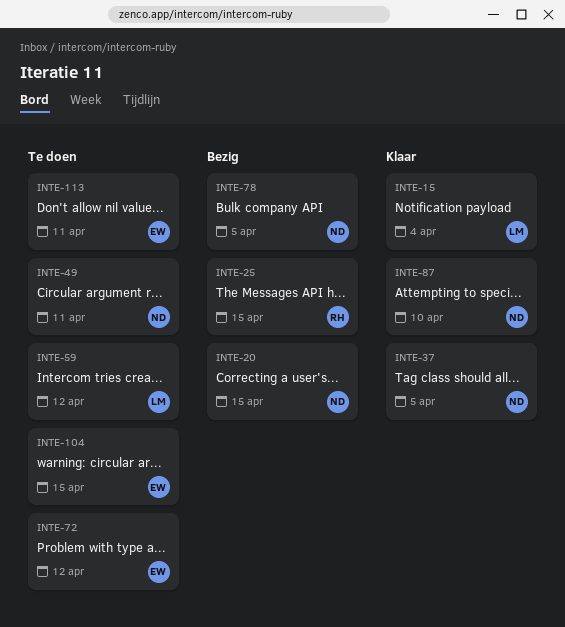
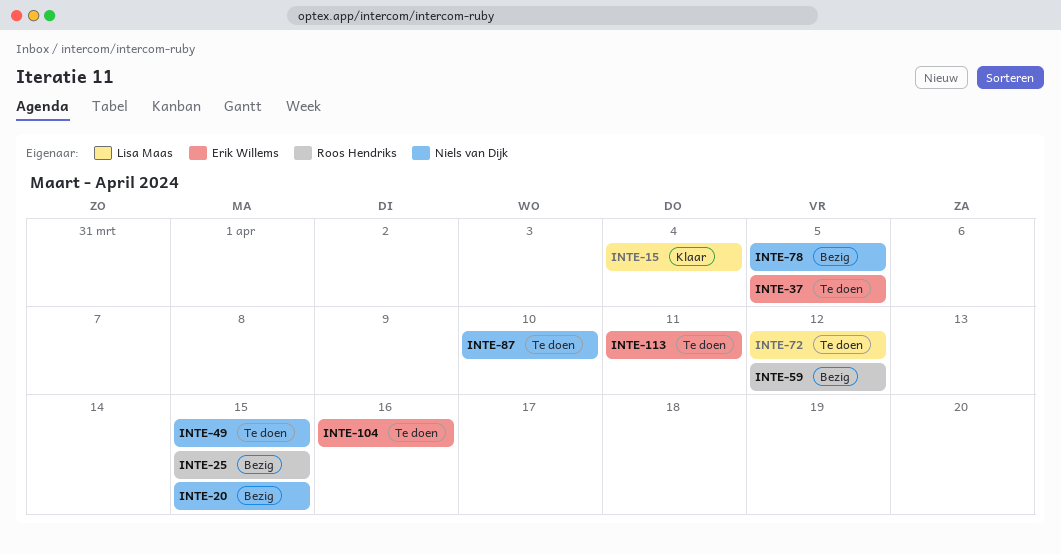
INTE-37, status: Klaar -> Te doen
INTE-37, owner: Niels van Dijk -> Erik Willems
INTE-49, due: Apr 11 -> Apr 15
INTE-59, status: Te doen -> Bezig
INTE-59, owner: Lisa Maas -> Roos Hendriks
INTE-72, owner: Erik Willems -> Lisa Maas
INTE-87, status: Klaar -> Te doen
INTE-104, due: Apr 15 -> Apr 16

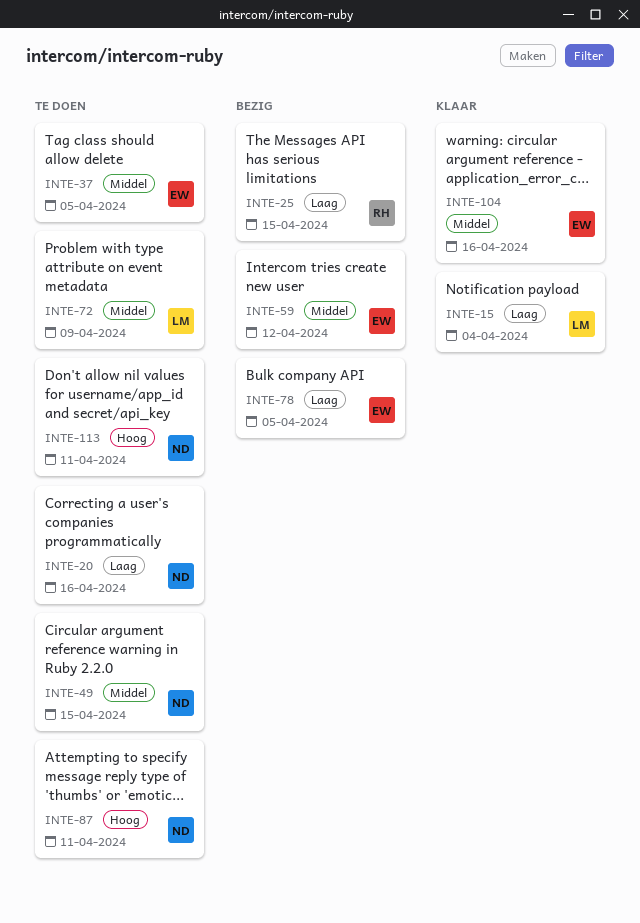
INTE-20, status: Bezig -> Te doen
INTE-20, due: Apr 15 -> Apr 16
INTE-59, owner: Roos Hendriks -> Erik Willems
INTE-72, due: Apr 12 -> Apr 9
INTE-78, owner: Niels van Dijk -> Erik Willems
INTE-87, due: Apr 10 -> Apr 11
INTE-104, status: Te doen -> Klaar
INTE-113, owner: Erik Willems -> Niels van Dijk

